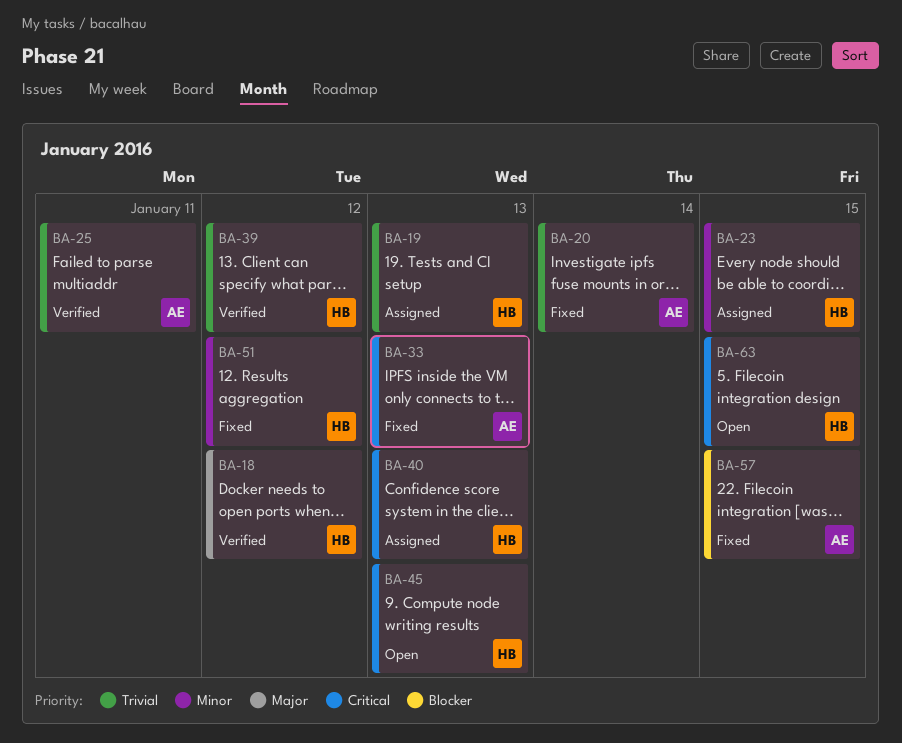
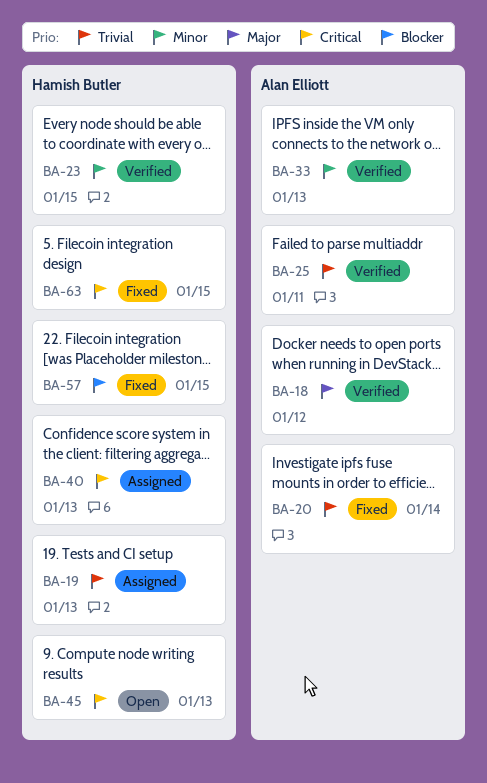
BA-18, owner: Hamish Butler -> Alan Elliott
BA-23, status: Assigned -> Verified
BA-33, status: Fixed -> Verified
BA-33, priority: Critical -> Minor
BA-39: present -> none
BA-51: present -> none
BA-57, owner: Alan Elliott -> Hamish Butler
BA-63, status: Open -> Fixed

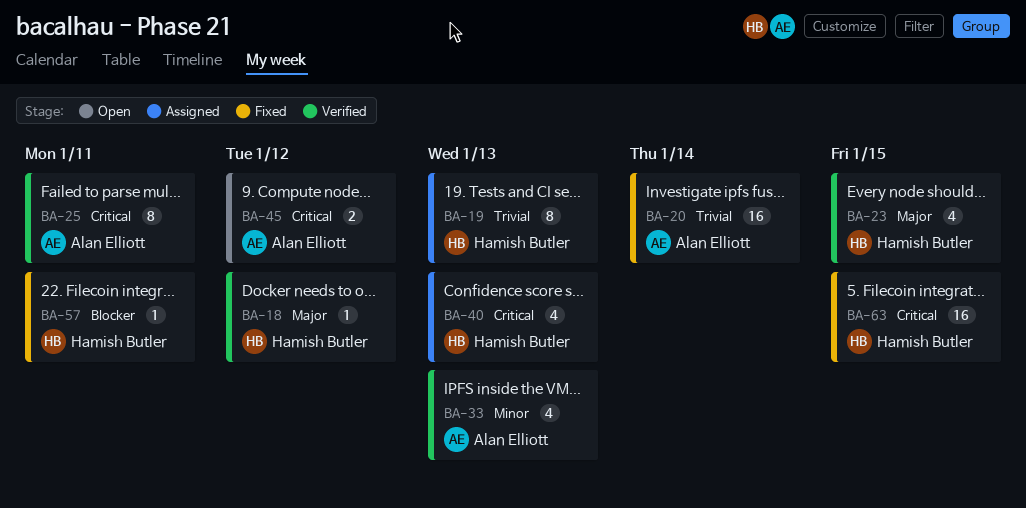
BA-18, owner: Alan Elliott -> Hamish Butler
BA-23, priority: Minor -> Major
BA-25, priority: Trivial -> Critical
BA-45, owner: Hamish Butler -> Alan Elliott
BA-45, due: Jan 13 -> Jan 12
BA-57, due: Jan 15 -> Jan 11

